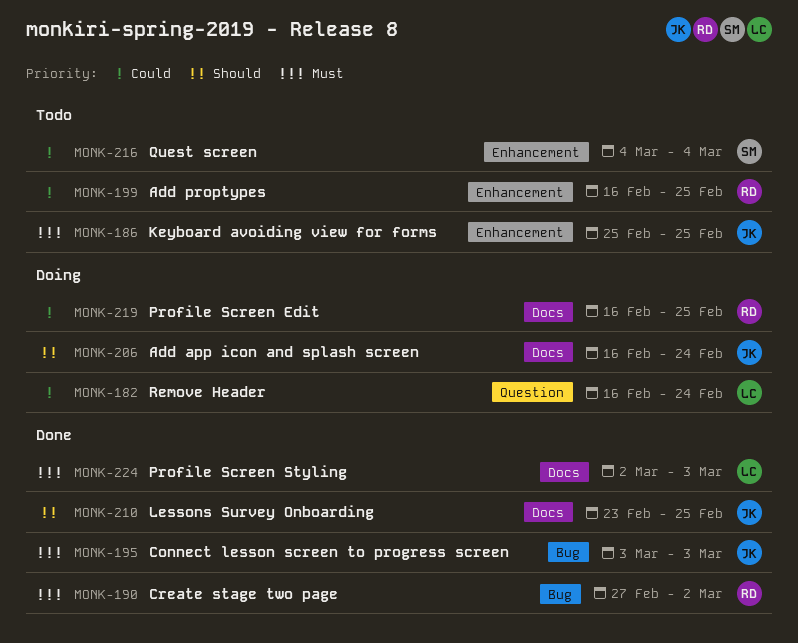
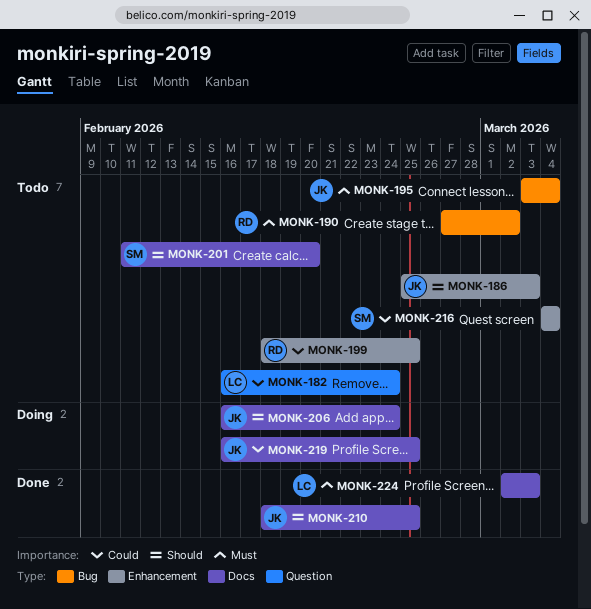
MONK-182, status: Doing -> Todo
MONK-186, priority: Must -> Should
MONK-186, due: Feb 25 -> Mar 3
MONK-190, status: Done -> Todo
MONK-195, status: Done -> Todo
MONK-195, due: Mar 3 -> Mar 4
MONK-199, start: Feb 16 -> Feb 18
MONK-201: none -> present
MONK-210, start: Feb 23 -> Feb 18
MONK-219, owner: RD -> JK

